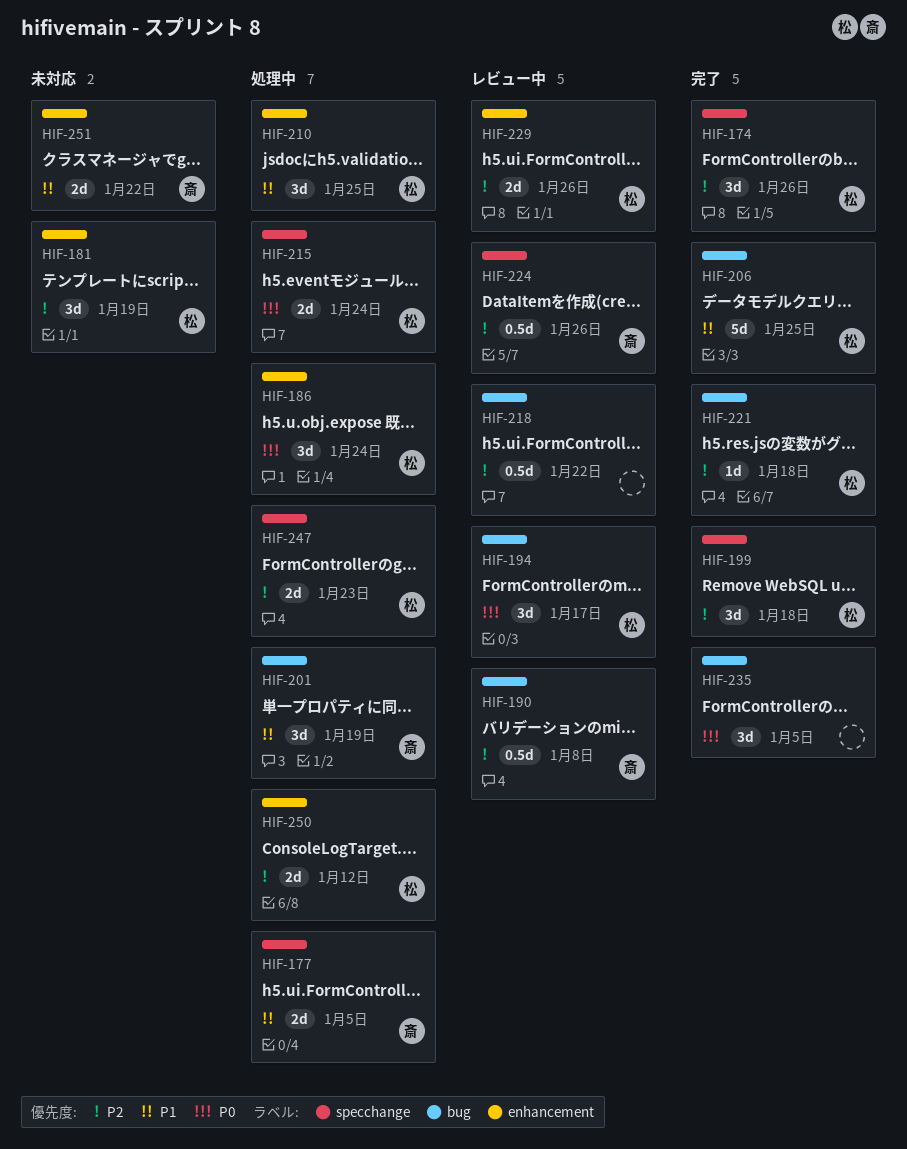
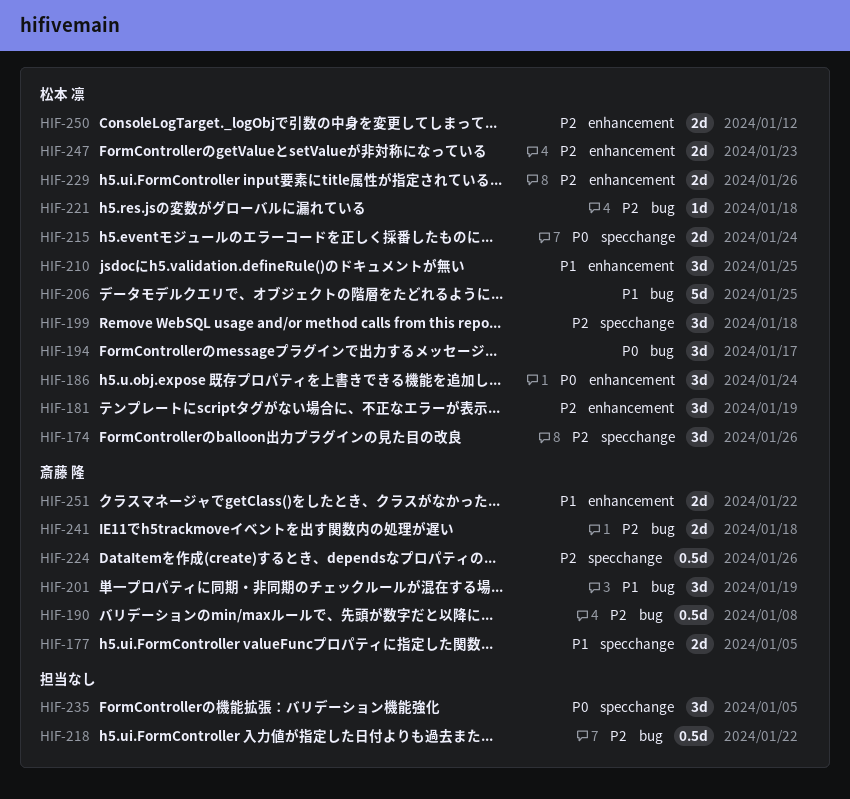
HIF-235, label: bug -> specchange
HIF-241: none -> present
HIF-247, label: specchange -> enhancement

